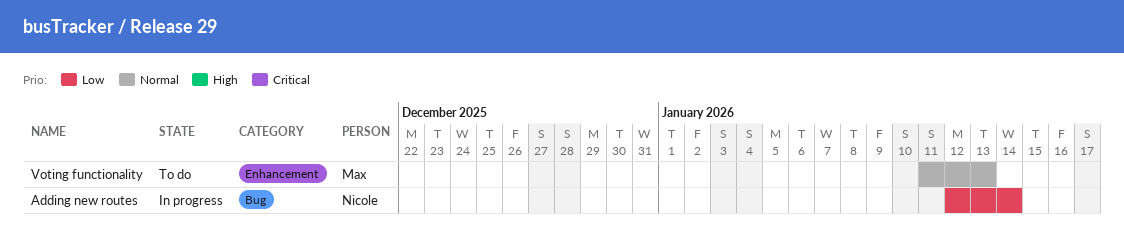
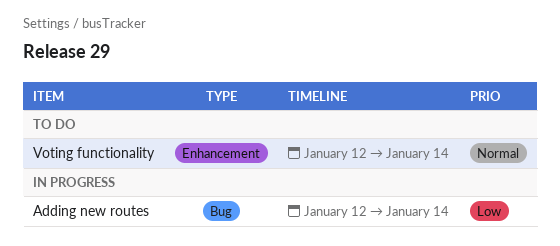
Voting functionality, start: Jan 11 -> Jan 12
Voting functionality, due: Jan 13 -> Jan 14

